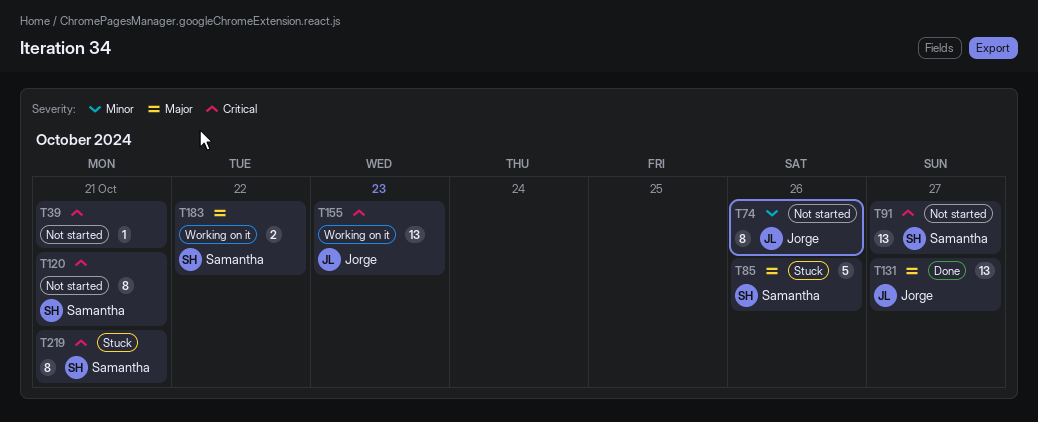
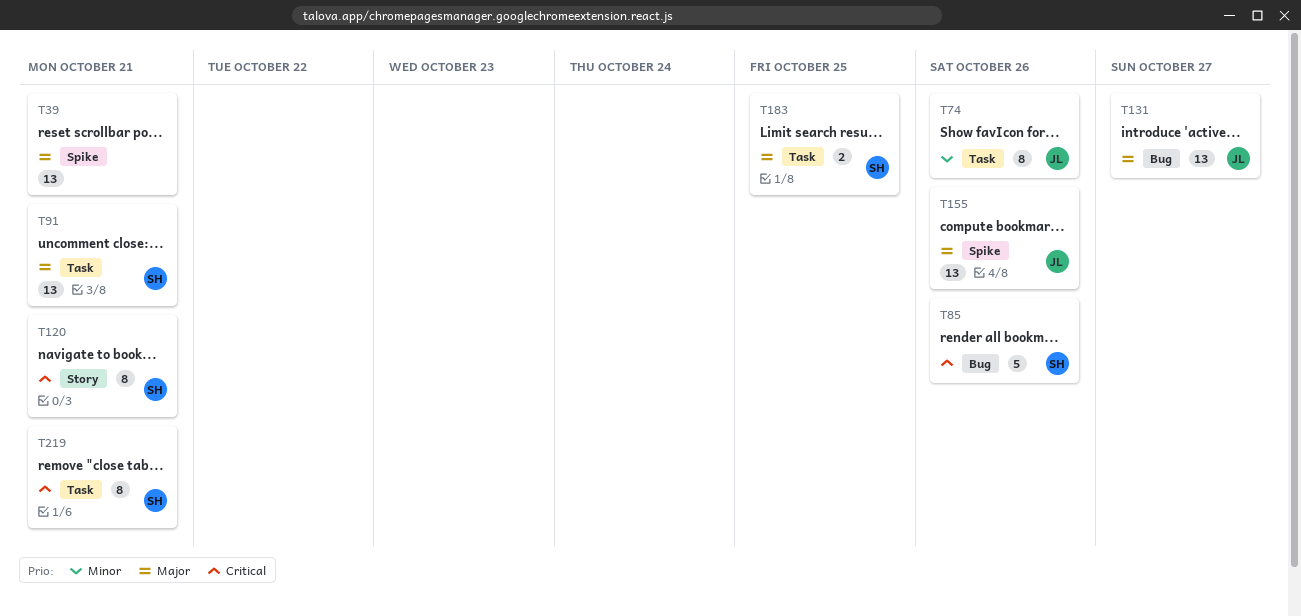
T39, priority: Critical -> Major
T39, estimate: 1 -> 13
T85, priority: Major -> Critical
T91, priority: Critical -> Major
T91, due: Oct 27 -> Oct 21
T155, priority: Critical -> Major
T155, due: Oct 23 -> Oct 26
T183, due: Oct 22 -> Oct 25

